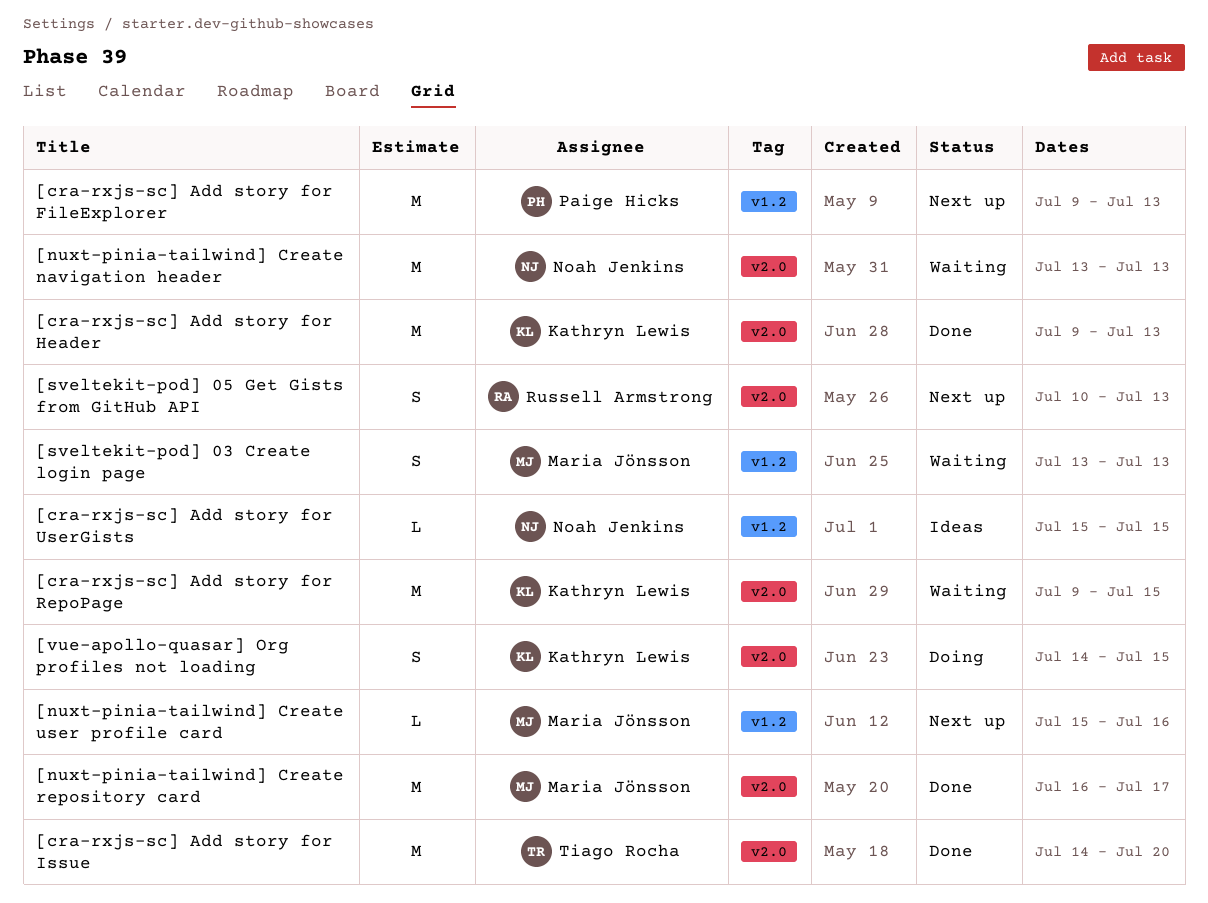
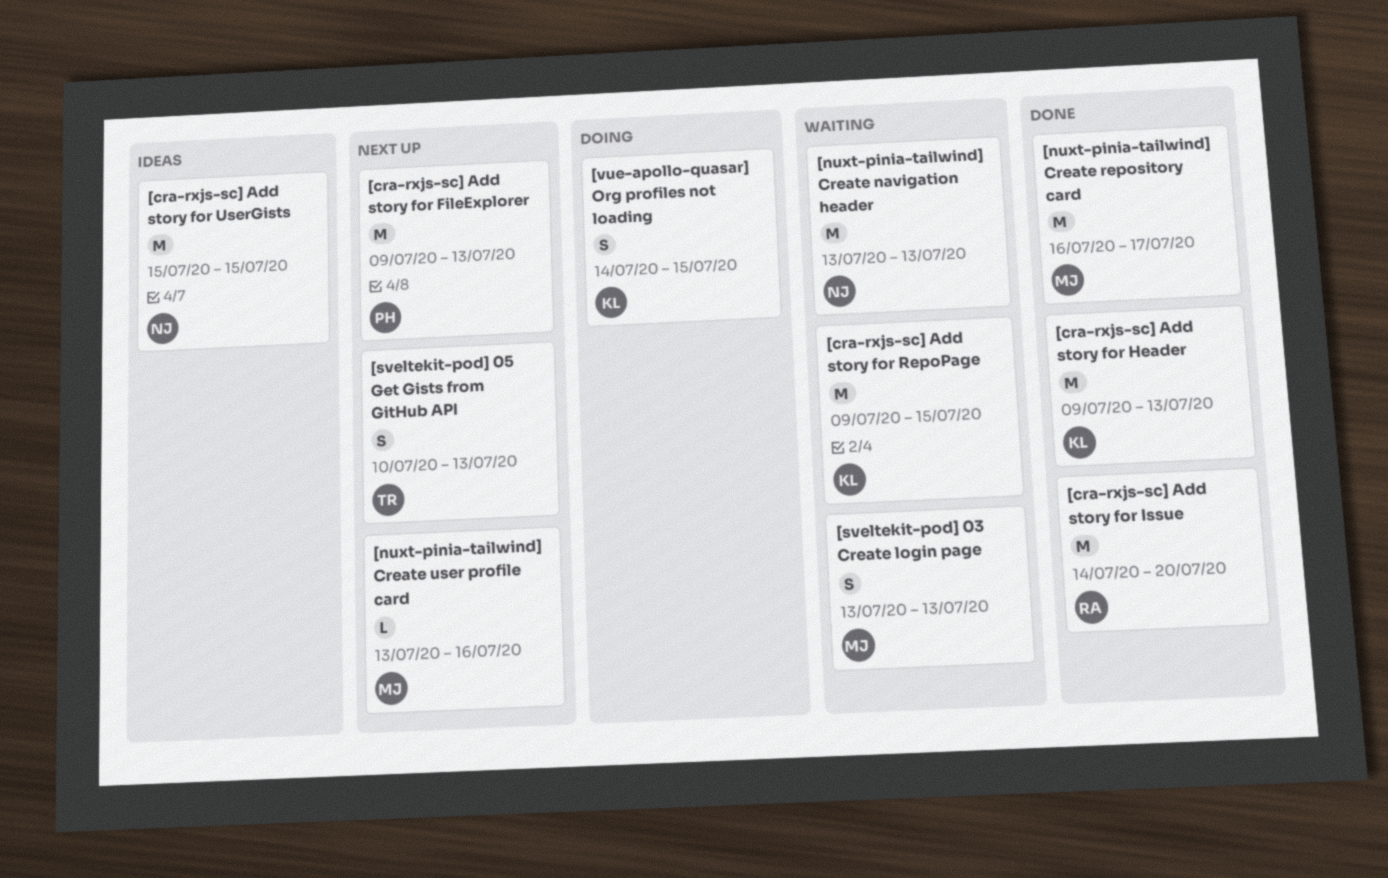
[cra-rxjs-sc] Add story for Issue, owner: Tiago Rocha -> Russell Armstrong
[cra-rxjs-sc] Add story for UserGists, estimate: L -> M
[nuxt-pinia-tailwind] Create user profile card, start: Jul 15 -> Jul 13
[sveltekit-pod] 05 Get Gists from GitHub API, owner: Russell Armstrong -> Tiago Rocha

